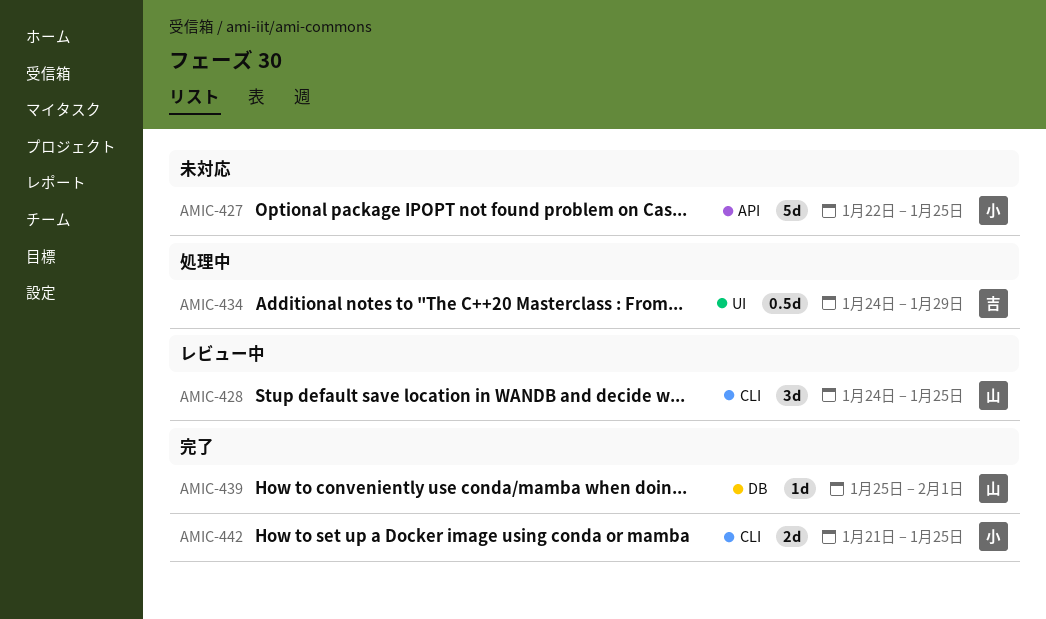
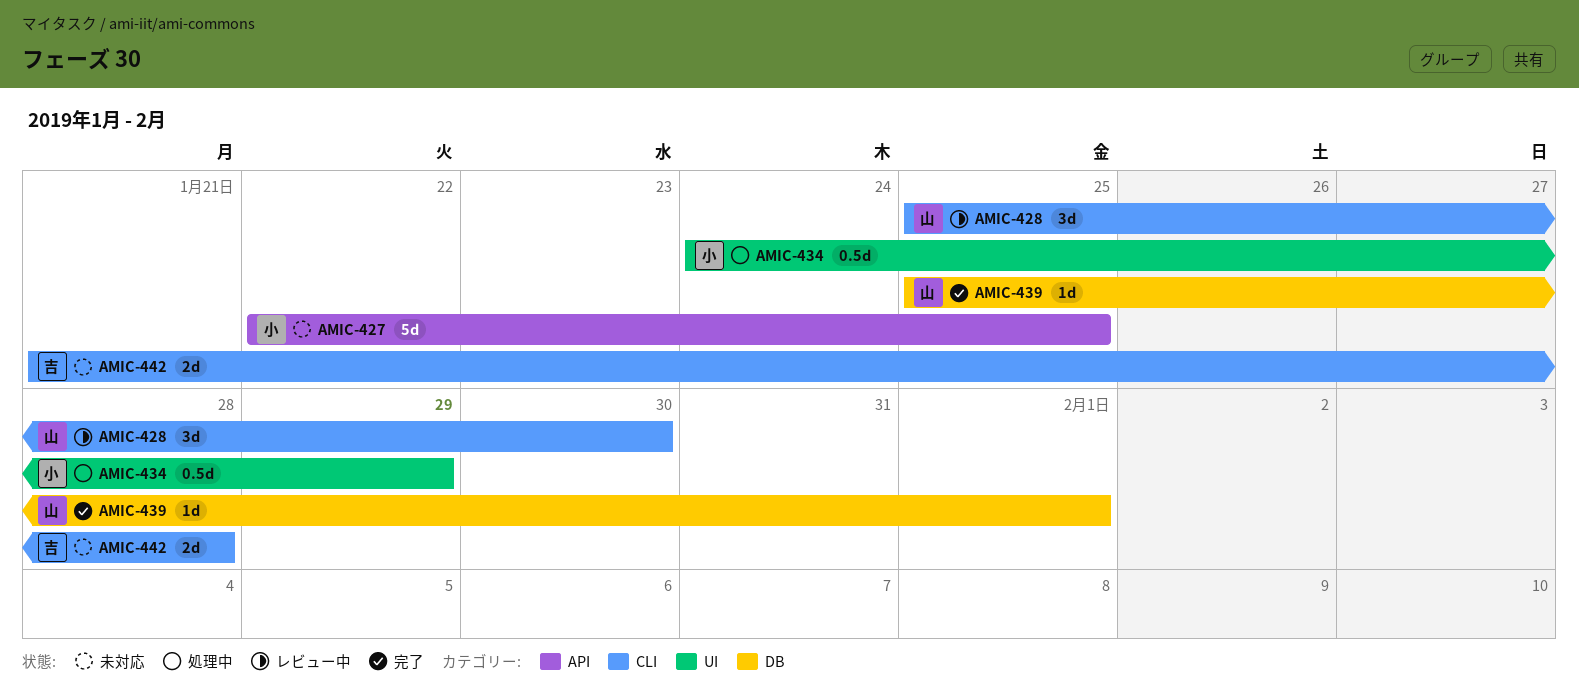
AMIC-428, start: Jan 24 -> Jan 25
AMIC-428, due: Jan 25 -> Jan 30
AMIC-434, owner: 吉 -> 小
AMIC-442, status: 完了 -> 未対応
AMIC-442, owner: 小 -> 吉
AMIC-442, due: Jan 25 -> Jan 28

